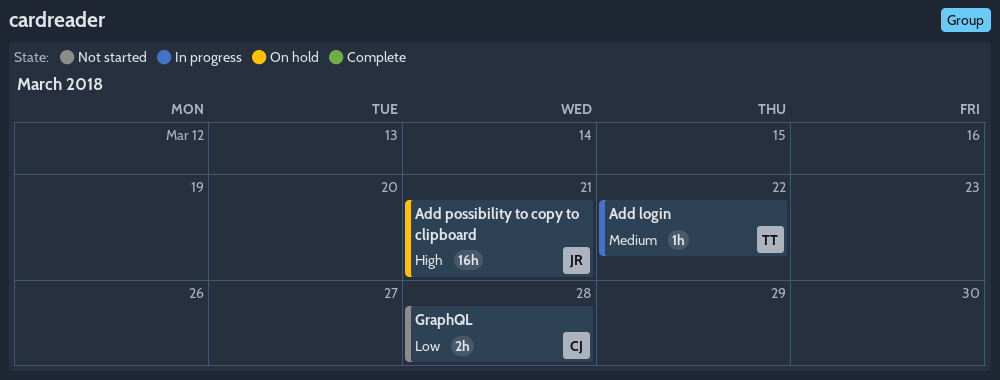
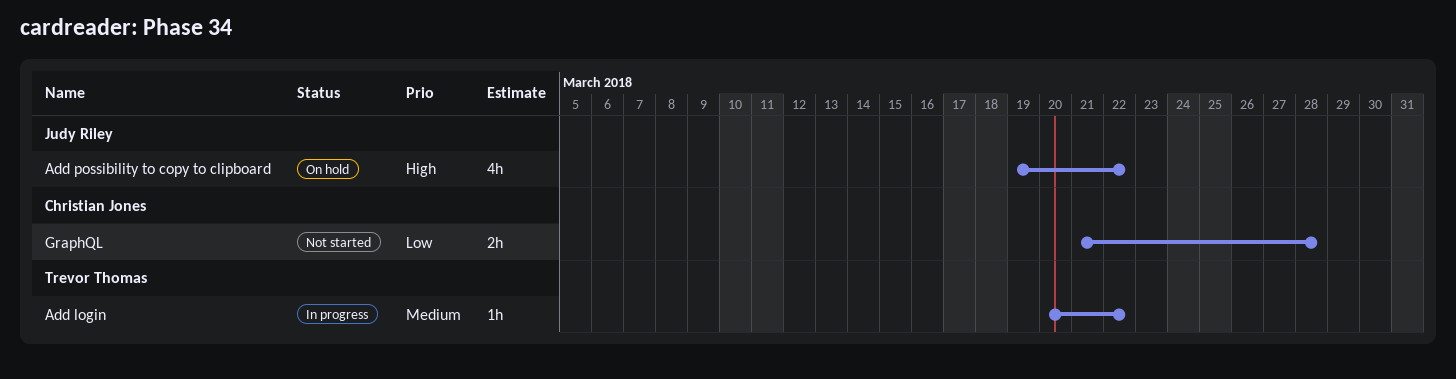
Add possibility to copy to clipboard, estimate: 16h -> 4h
Add possibility to copy to clipboard, due: Mar 21 -> Mar 22

